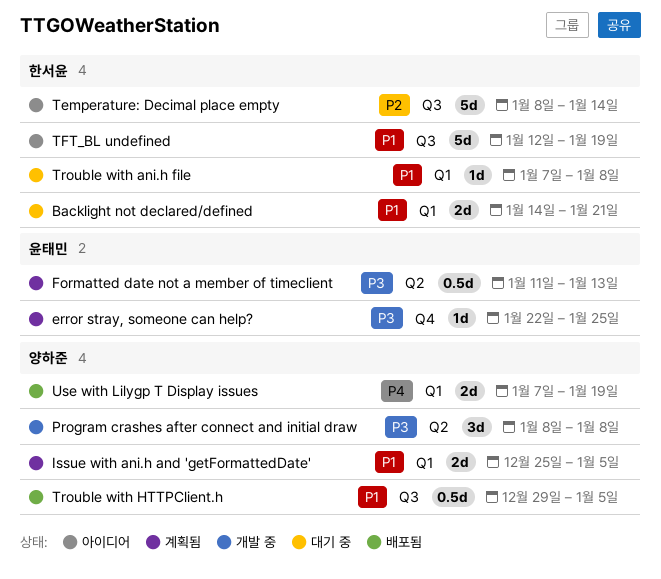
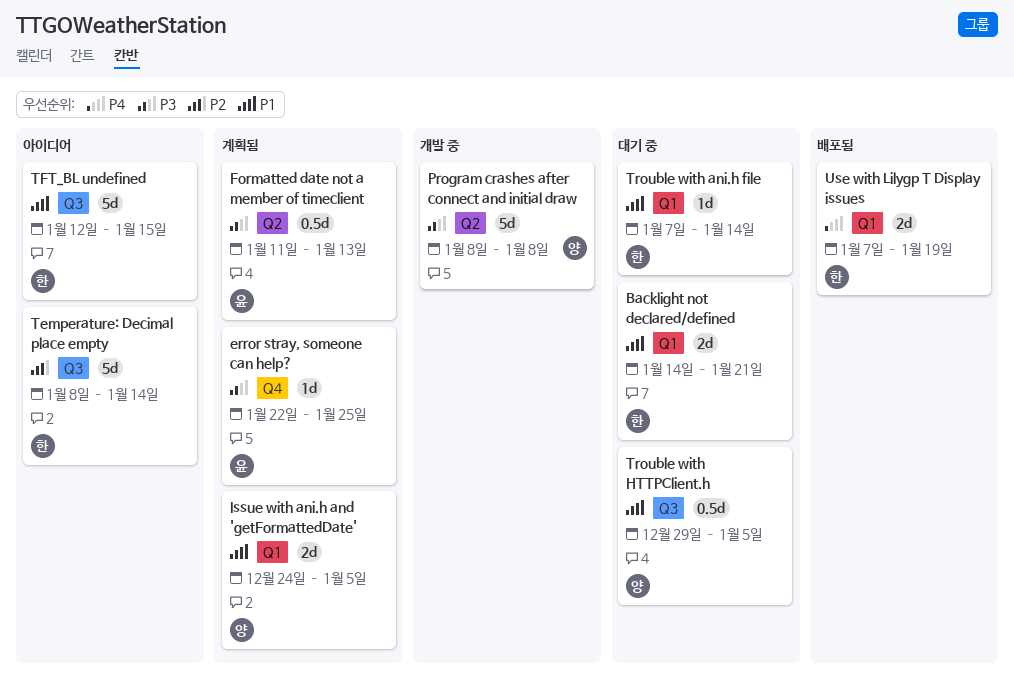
Issue with ani.h and 'getFormattedDate', start: Dec 25 -> Dec 24
Program crashes after connect and initial draw, estimate: 3d -> 5d
TFT_BL undefined, due: Jan 19 -> Jan 15
Trouble with ani.h file, due: Jan 8 -> Jan 14
Trouble with HTTPClient.h, status: 배포됨 -> 대기 중
Use with Lilygp T Display issues, owner: 양하준 -> 한서윤

